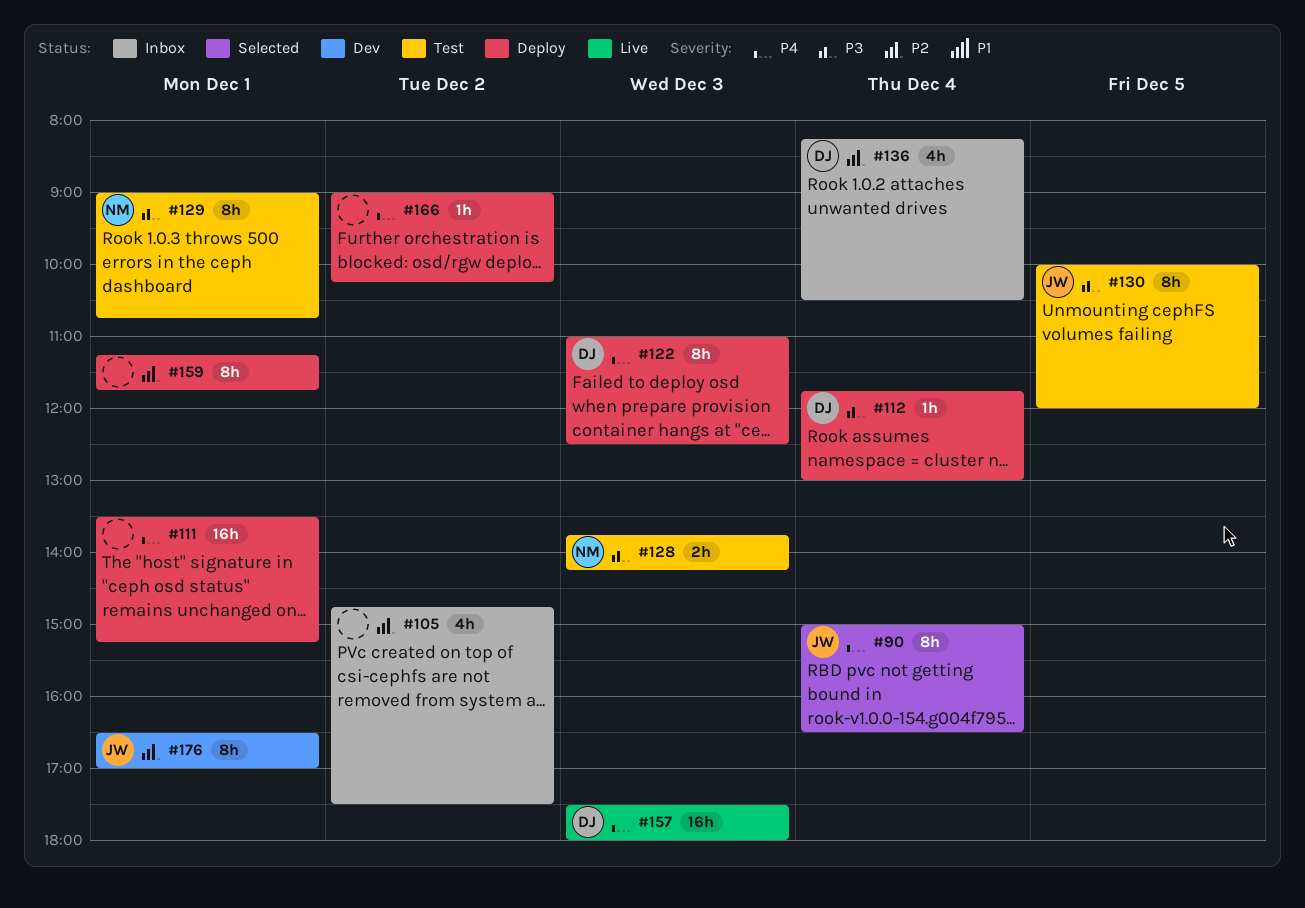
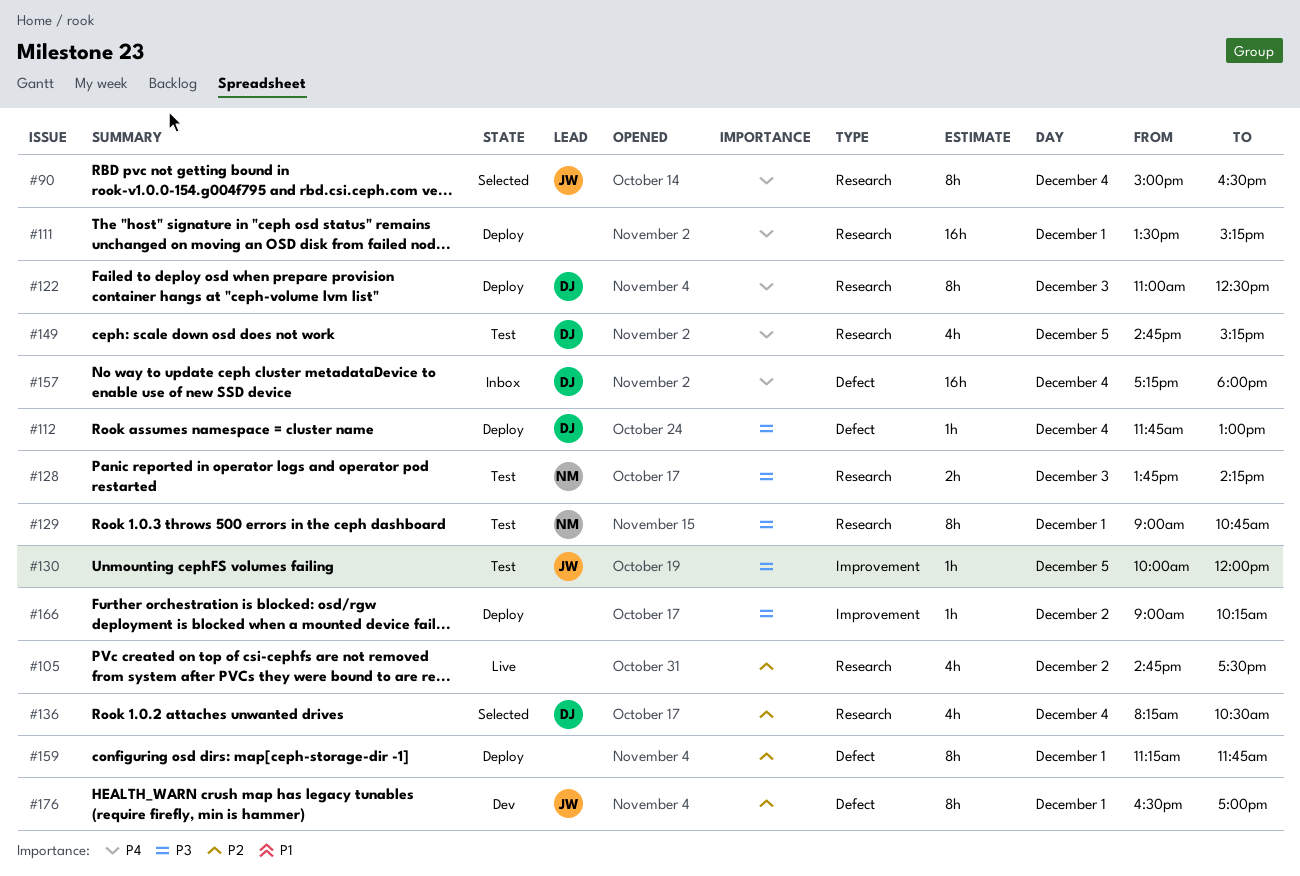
#105, status: Inbox -> Live
#130, estimate: 8h -> 1h
#136, status: Inbox -> Selected
#149: none -> present
#157, status: Live -> Inbox
#157, day: Dec 3 -> Dec 4
#157, begins: 17:30 -> 17:15
#166, priority: P4 -> P3

